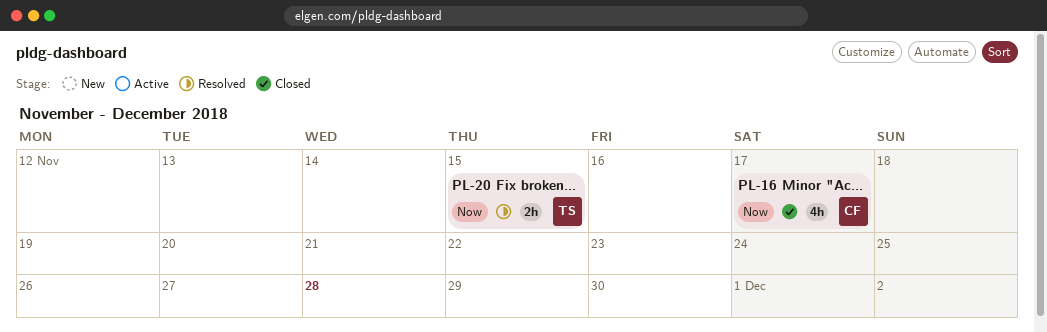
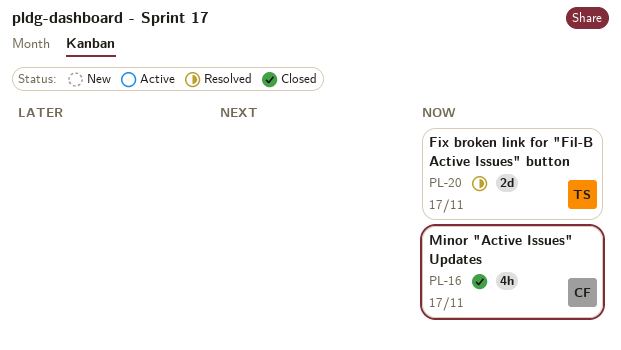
PL-20, estimate: 2h -> 2d
PL-20, due: Nov 15 -> Nov 17

